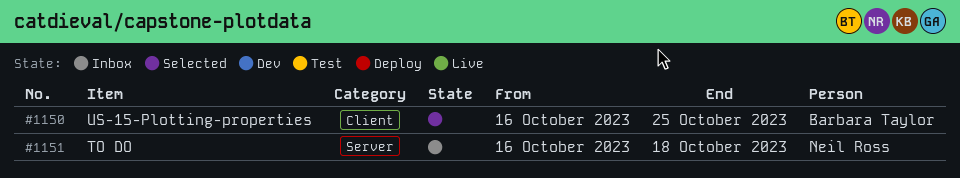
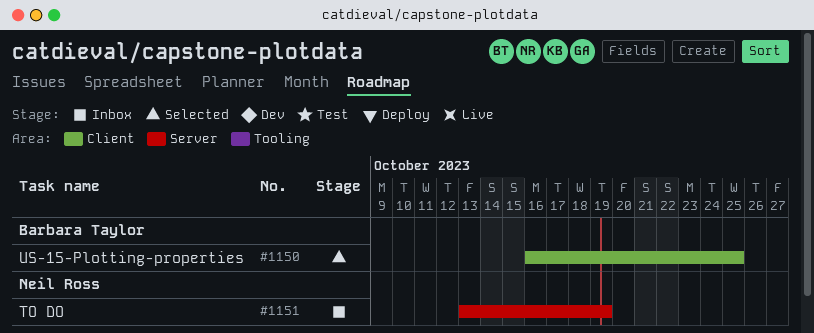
#1151, start: Oct 16 -> Oct 13
#1151, due: Oct 18 -> Oct 19

